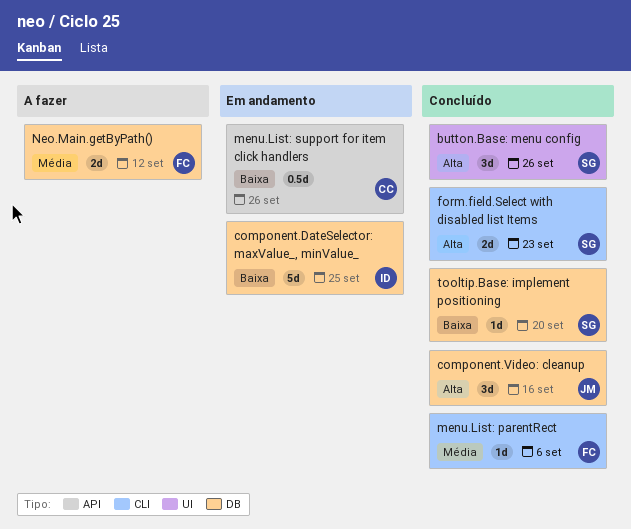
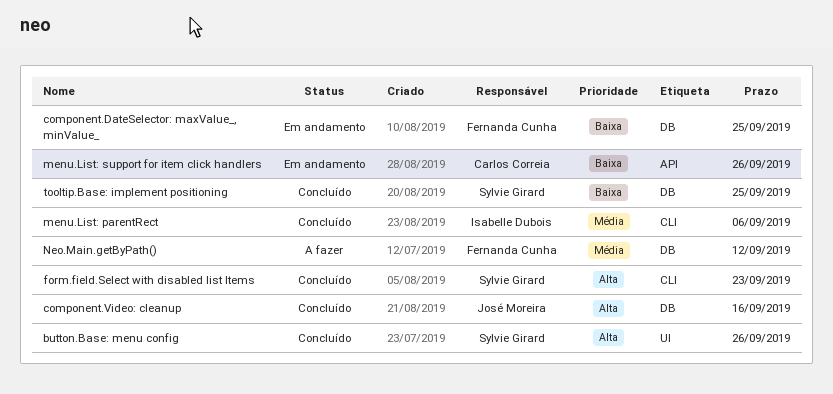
component.DateSelector: maxValue_, minValue_, owner: Isabelle Dubois -> Fernanda Cunha
menu.List: parentRect, owner: Fernanda Cunha -> Isabelle Dubois
tooltip.Base: implement positioning, due: Sep 20 -> Sep 25

